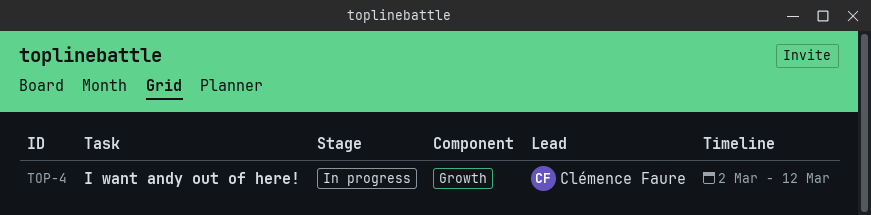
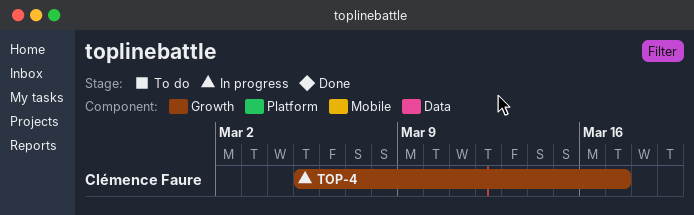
TOP-4, start: Mar 2 -> Mar 5
TOP-4, due: Mar 12 -> Mar 17

